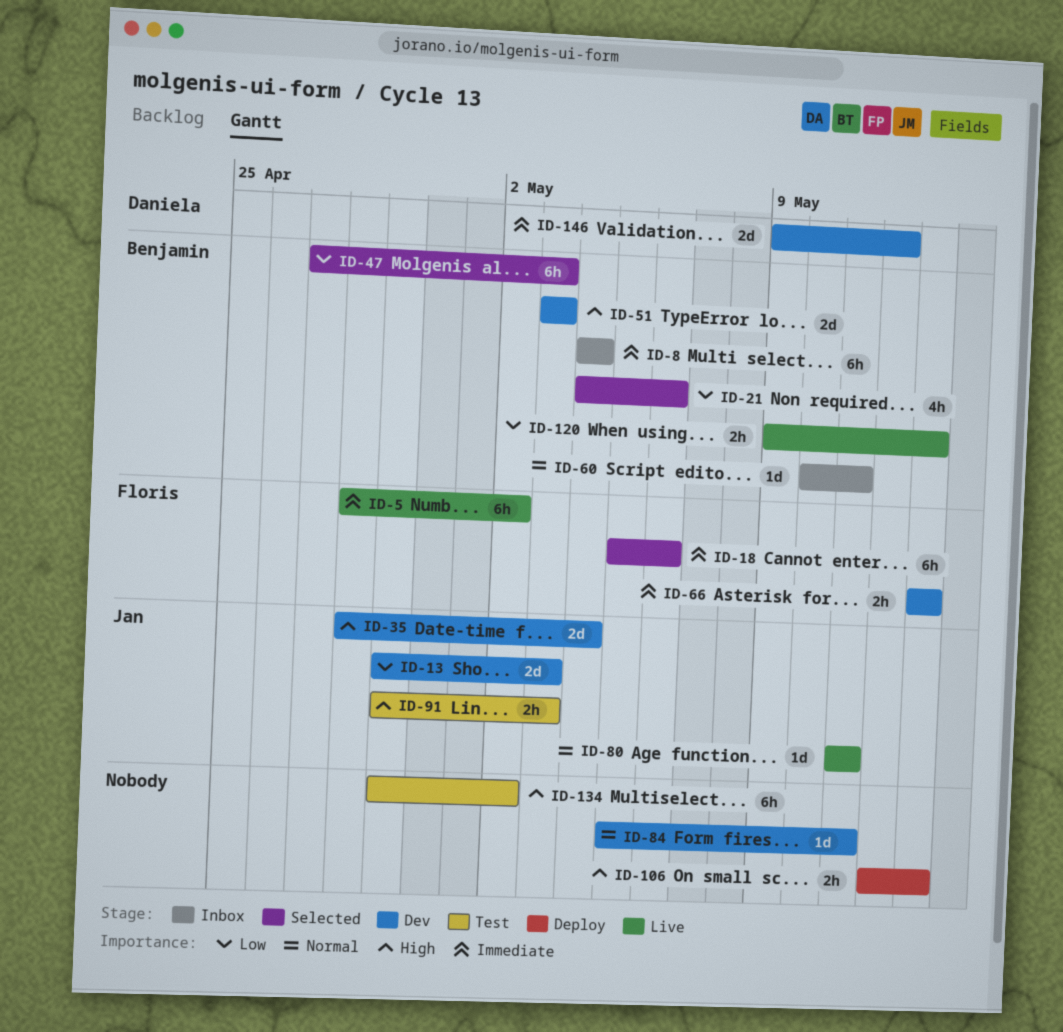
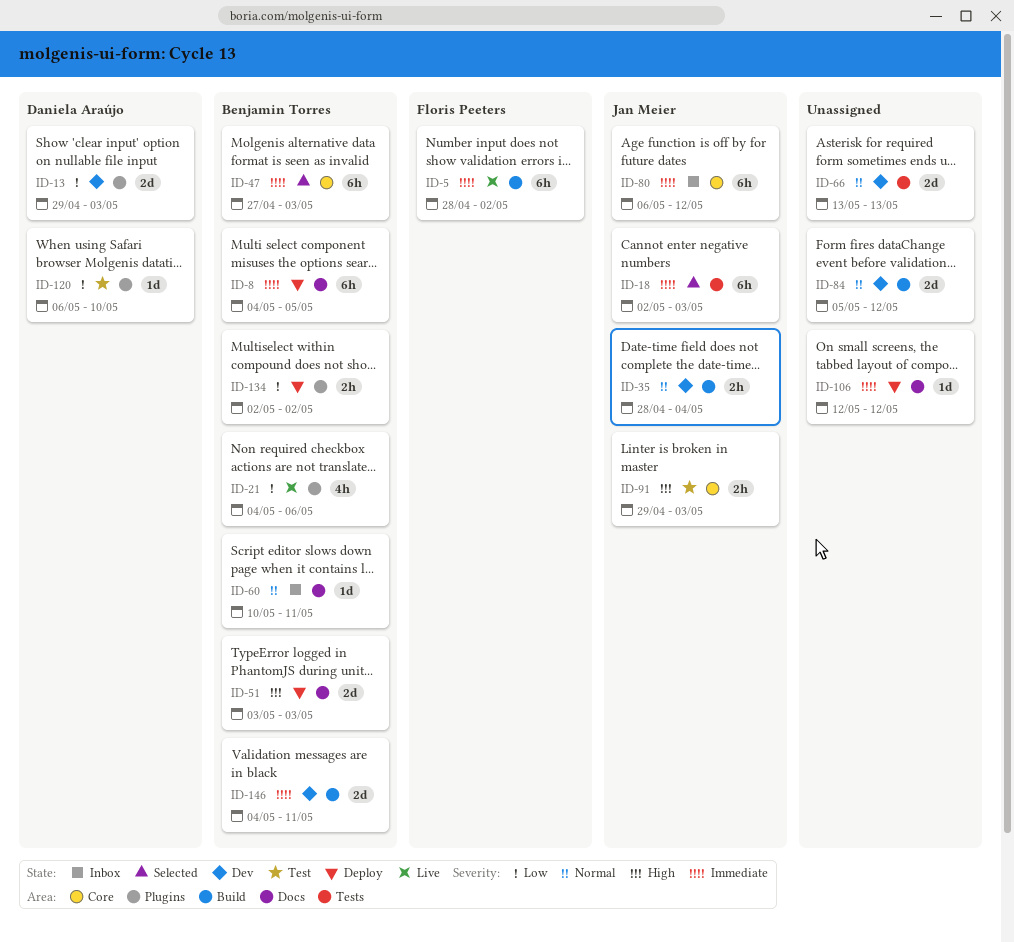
ID-8, status: Inbox -> Deploy
ID-8, due: May 4 -> May 5
ID-13, owner: Jan Meier -> Daniela Araújo
ID-18, owner: Floris Peeters -> Jan Meier
ID-18, start: May 5 -> May 2
ID-18, due: May 6 -> May 3
ID-21, status: Selected -> Live
ID-35, priority: High -> Normal
ID-35, estimate: 2d -> 2h
ID-47, priority: Low -> Immediate
ID-51, status: Dev -> Deploy
ID-66, owner: Floris Peeters -> none
ID-66, priority: Immediate -> Normal
ID-66, estimate: 2h -> 2d
ID-80, status: Live -> Inbox
ID-80, priority: Normal -> Immediate
ID-80, estimate: 1d -> 6h
ID-80, start: May 11 -> May 6
ID-80, due: May 11 -> May 12
ID-84, estimate: 1d -> 2d
ID-84, due: May 11 -> May 12
ID-106, priority: High -> Immediate
ID-106, estimate: 2h -> 1d
ID-106, due: May 13 -> May 12
ID-120, status: Live -> Test
ID-120, owner: Benjamin Torres -> Daniela Araújo
ID-120, estimate: 2h -> 1d
ID-120, start: May 9 -> May 6
ID-120, due: May 13 -> May 10
ID-134, status: Test -> Deploy
ID-134, owner: none -> Benjamin Torres
ID-134, priority: High -> Low
ID-134, estimate: 6h -> 2h
ID-134, start: Apr 29 -> May 2
ID-146, owner: Daniela Araújo -> Benjamin Torres
ID-146, start: May 9 -> May 4
ID-146, due: May 12 -> May 11

